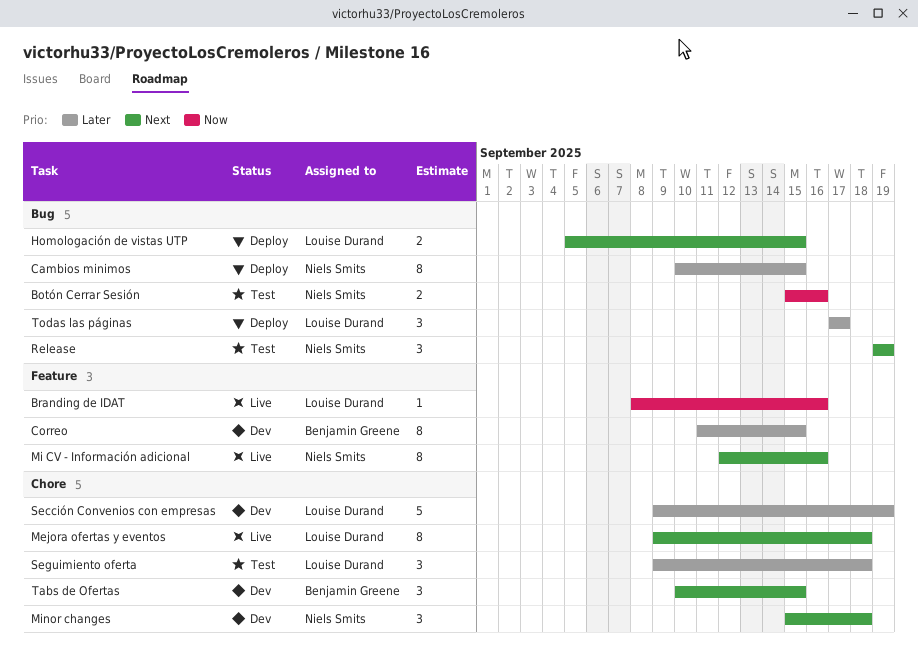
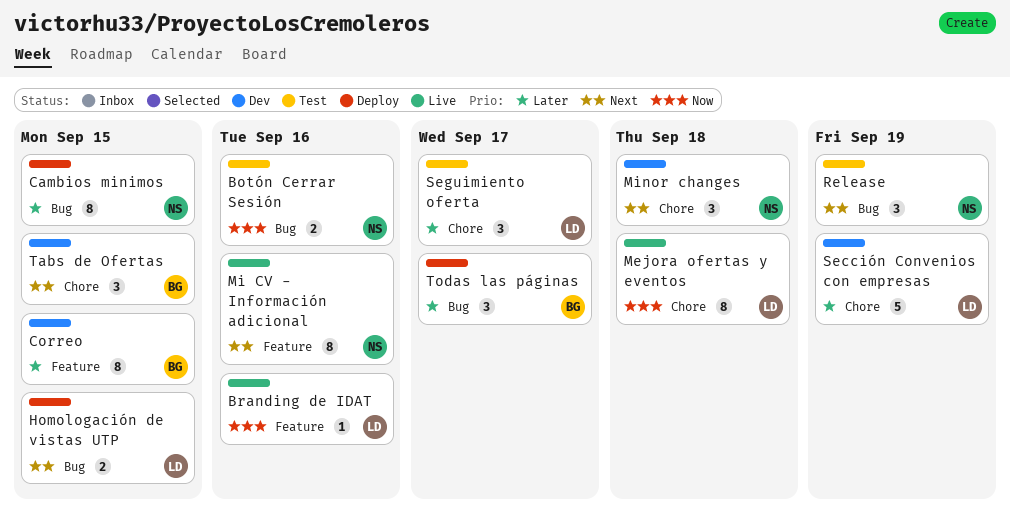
Mejora ofertas y eventos, priority: Next -> Now
Seguimiento oferta, due: Sep 18 -> Sep 17
Todas las páginas, owner: Louise Durand -> Benjamin Greene

